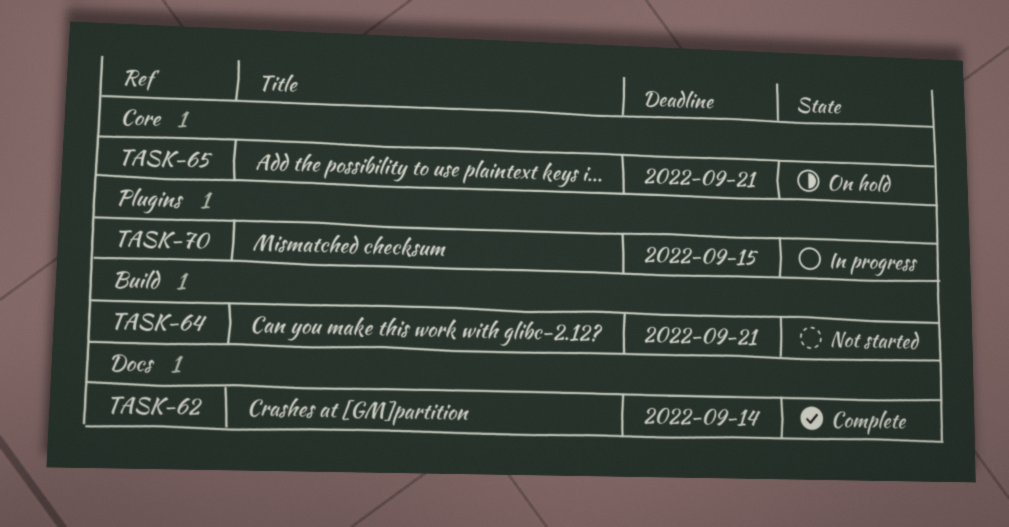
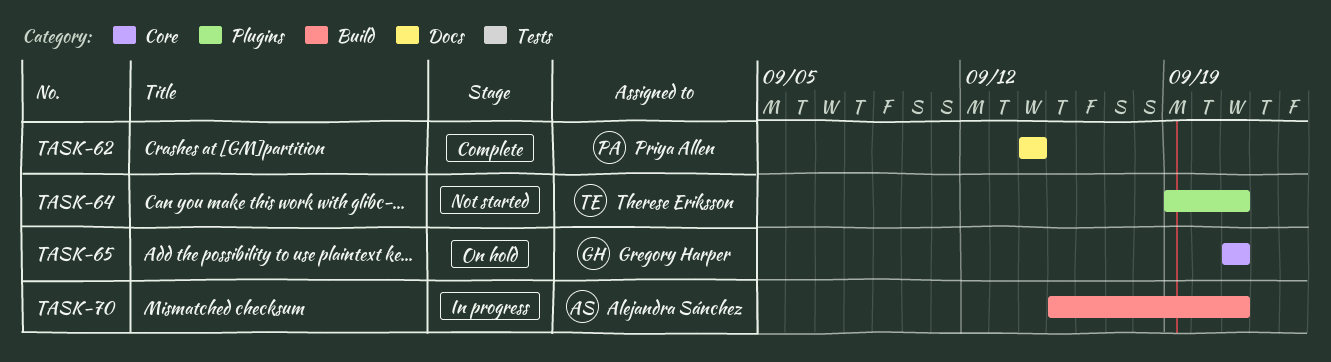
TASK-64, label: Build -> Plugins
TASK-70, label: Plugins -> Build
TASK-70, due: Sep 15 -> Sep 21

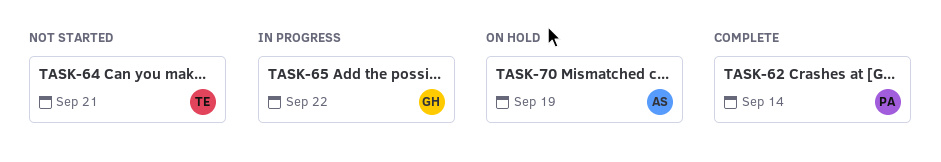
TASK-65, status: On hold -> In progress
TASK-65, due: Sep 21 -> Sep 22
TASK-70, status: In progress -> On hold
TASK-70, due: Sep 21 -> Sep 19

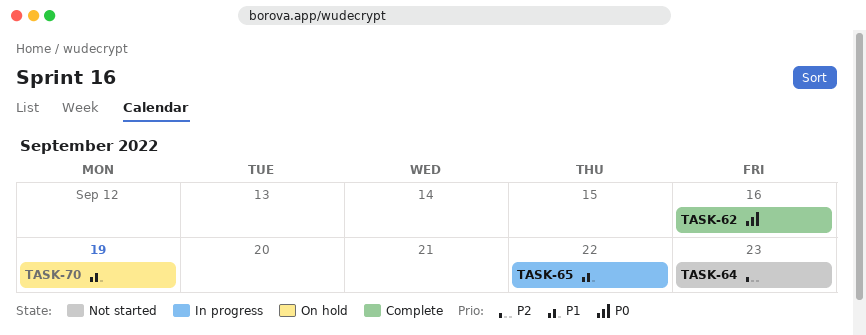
TASK-62, due: Sep 14 -> Sep 16
TASK-64, due: Sep 21 -> Sep 23

